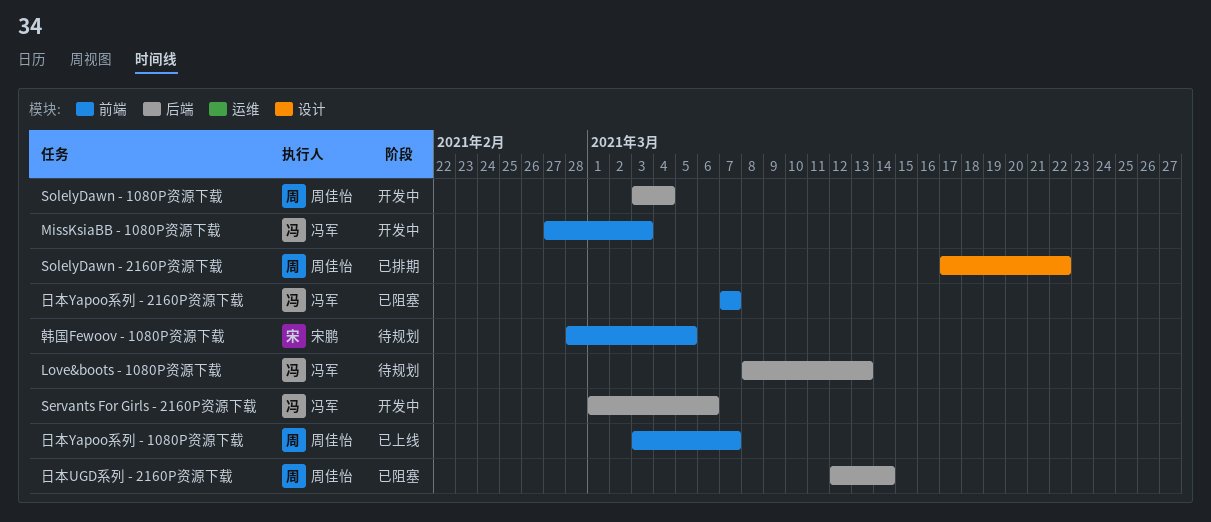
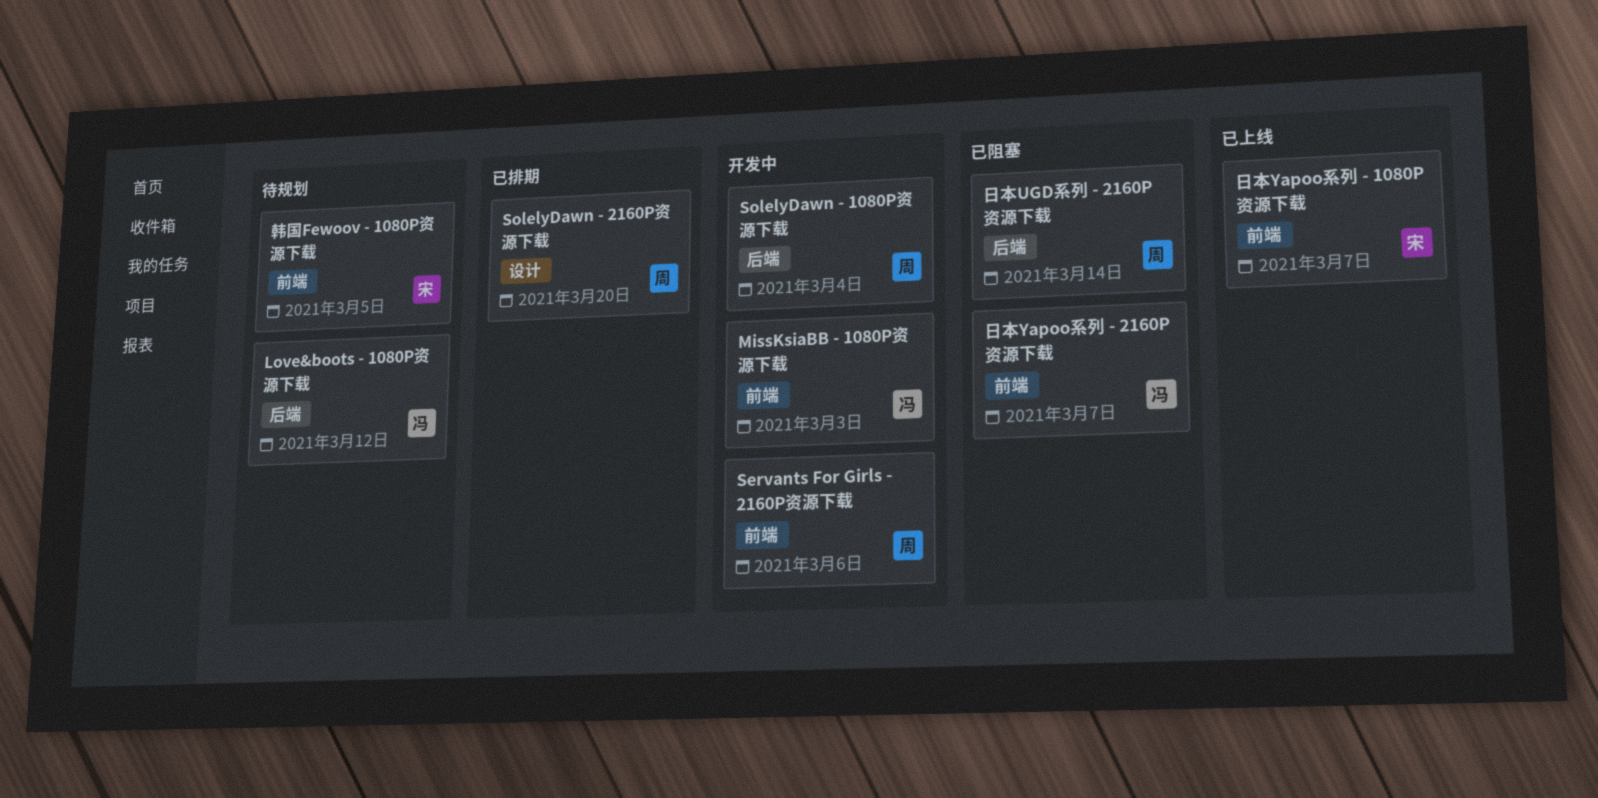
Love&boots - 1080P资源下载, due: Mar 13 -> Mar 12
Servants For Girls - 2160P资源下载, owner: 冯军 -> 周佳怡
Servants For Girls - 2160P资源下载, label: 后端 -> 前端
SolelyDawn - 2160P资源下载, due: Mar 22 -> Mar 20
日本Yapoo系列 - 1080P资源下载, owner: 周佳怡 -> 宋鹏

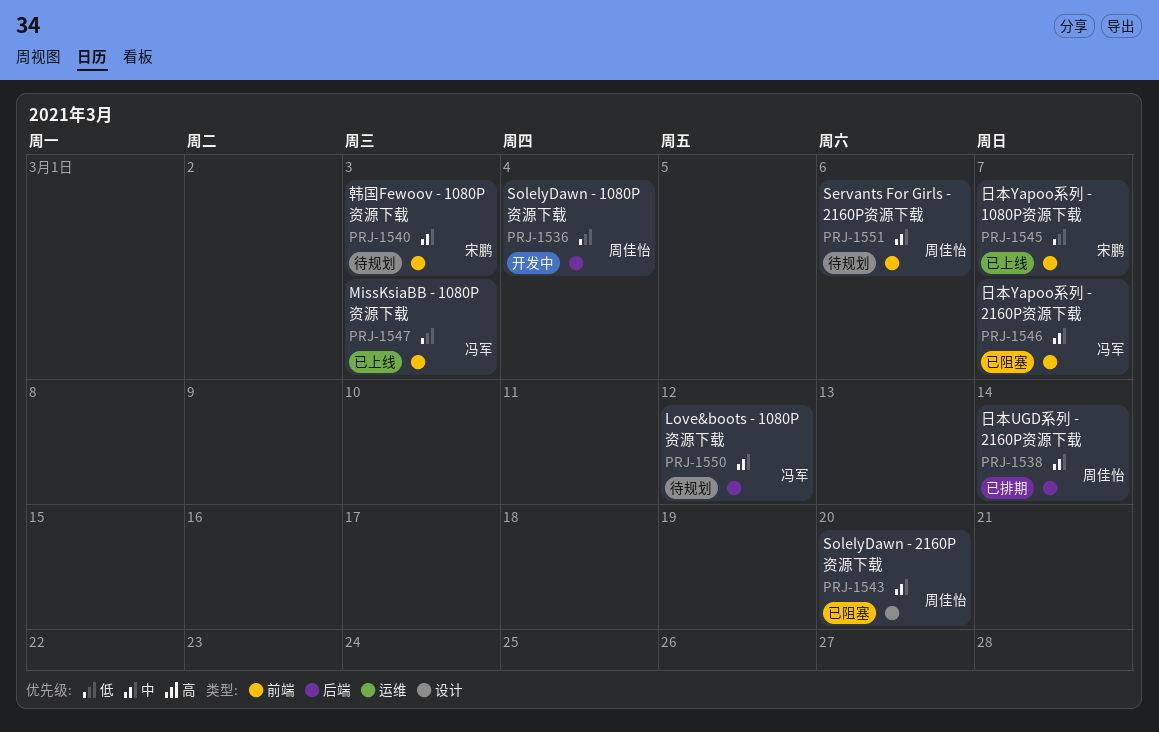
MissKsiaBB - 1080P资源下载, status: 开发中 -> 已上线
Servants For Girls - 2160P资源下载, status: 开发中 -> 待规划
SolelyDawn - 2160P资源下载, status: 已排期 -> 已阻塞
日本UGD系列 - 2160P资源下载, status: 已阻塞 -> 已排期
韩国Fewoov - 1080P资源下载, due: Mar 5 -> Mar 3

